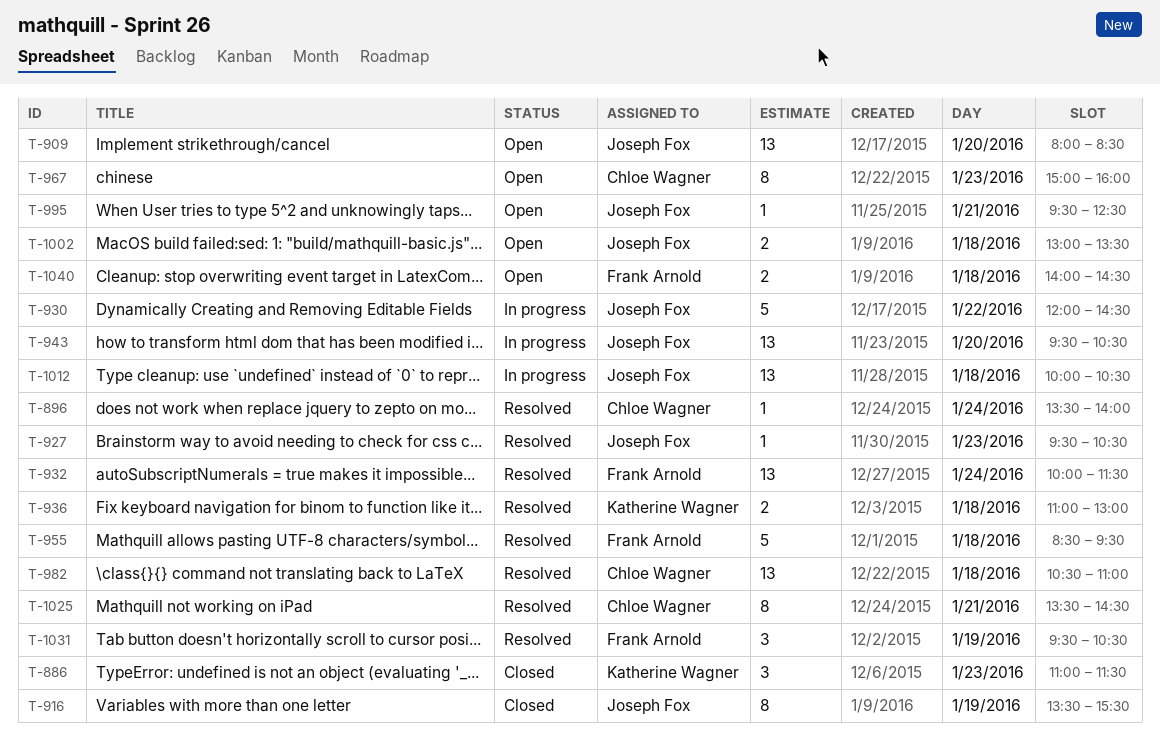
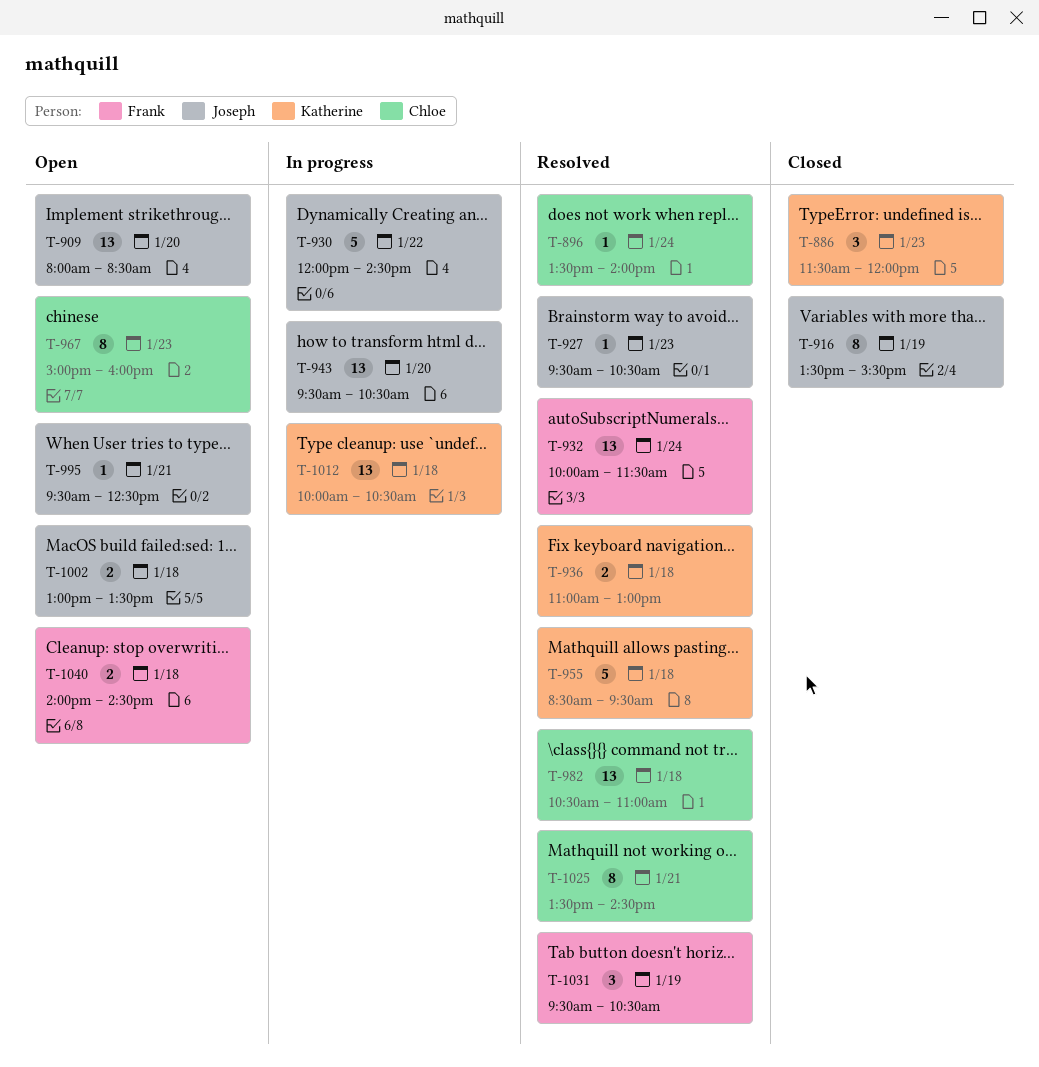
T-886, begins: 11:00 -> 11:30
T-886, ends: 11:30 -> 12:00
T-955, owner: Frank Arnold -> Katherine Wagner
T-1012, owner: Joseph Fox -> Katherine Wagner

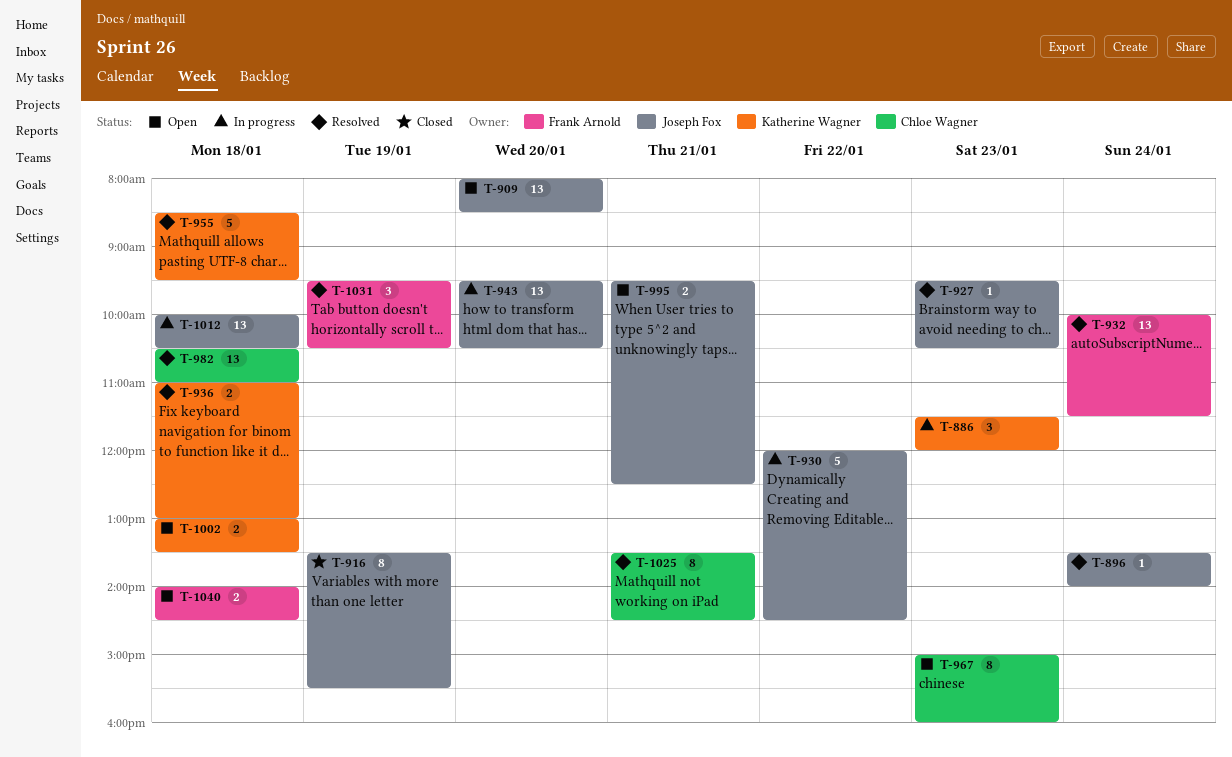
T-886, status: Closed -> In progress
T-896, owner: Chloe Wagner -> Joseph Fox
T-995, estimate: 1 -> 2
T-1002, owner: Joseph Fox -> Katherine Wagner
T-1012, owner: Katherine Wagner -> Joseph Fox

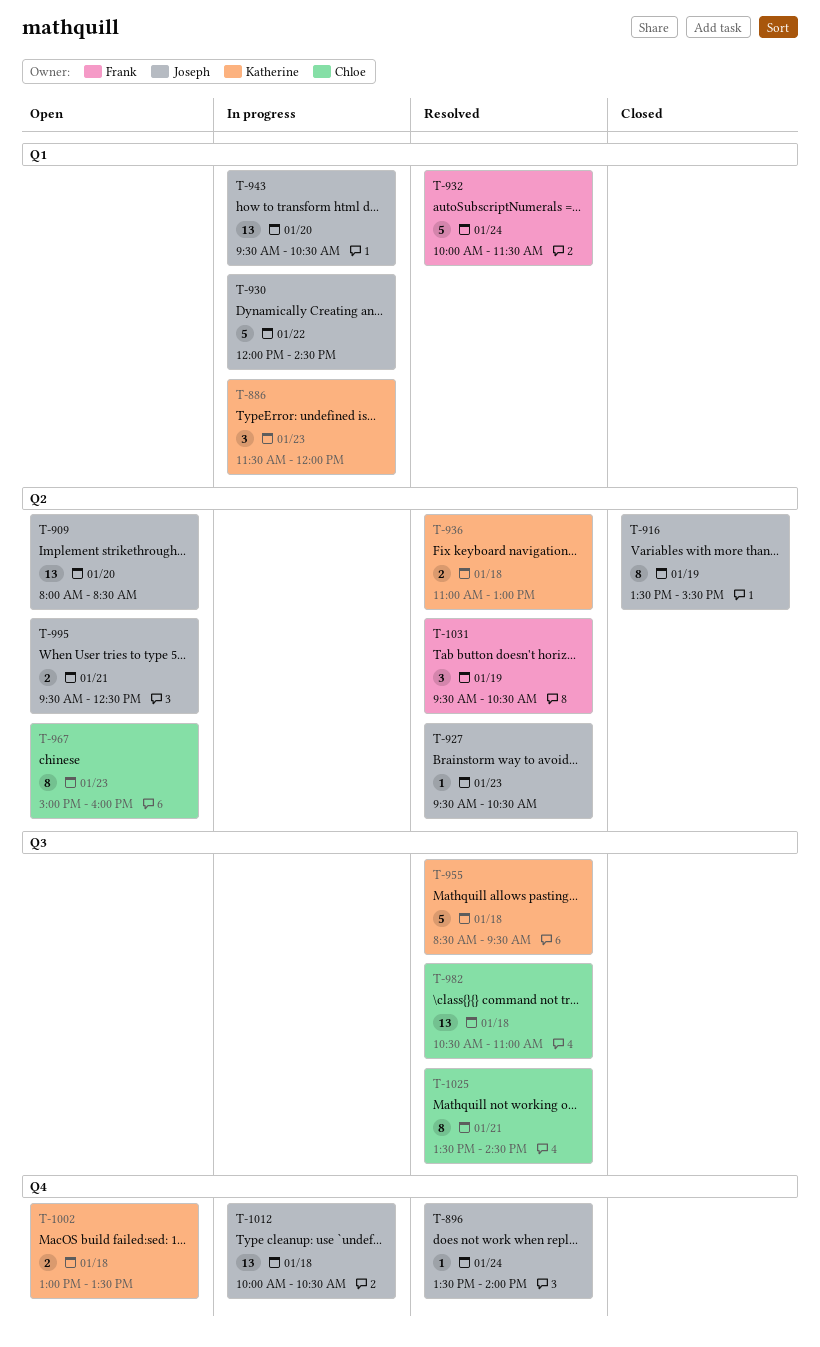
T-932, estimate: 13 -> 5
T-1040: present -> none

